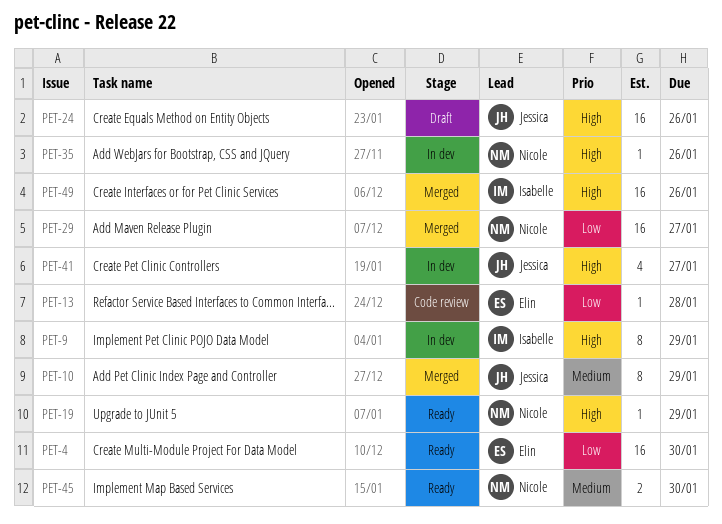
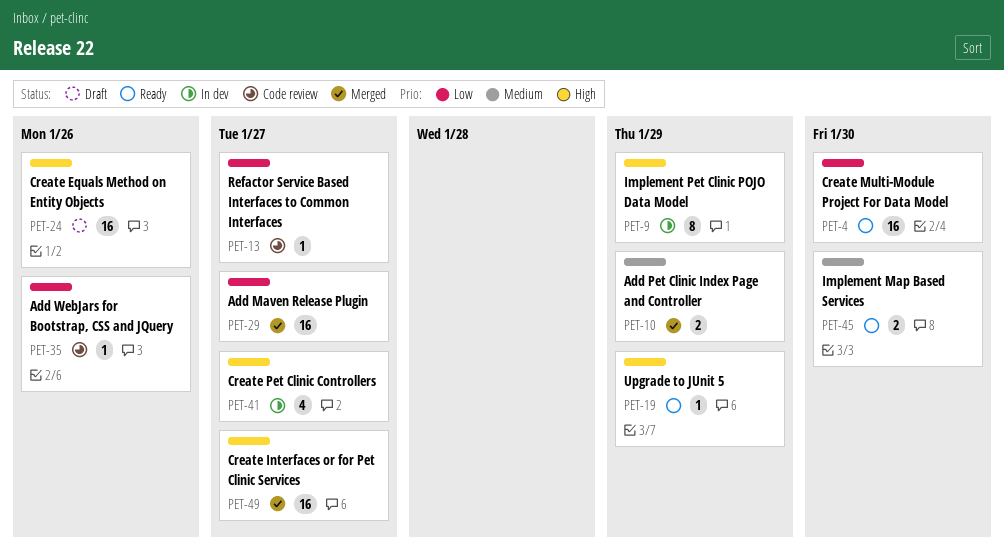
PET-10, estimate: 8 -> 2
PET-13, due: Jan 28 -> Jan 27
PET-35, status: In dev -> Code review
PET-35, priority: High -> Low
PET-49, due: Jan 26 -> Jan 27

